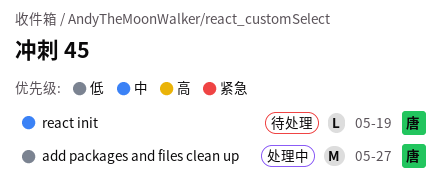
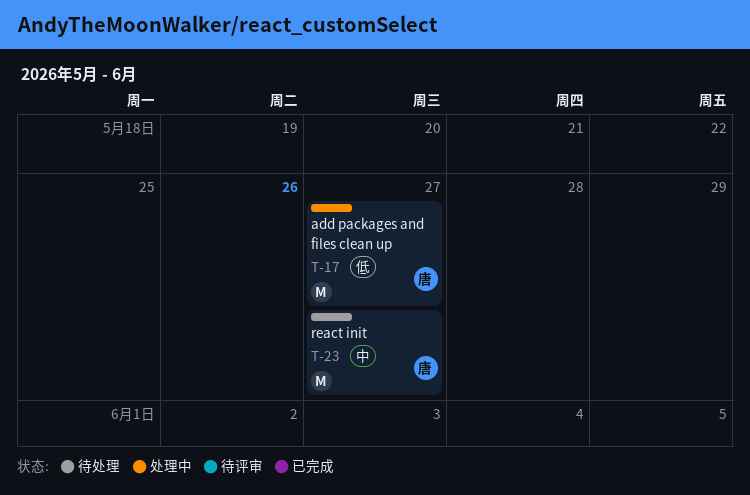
react init, estimate: L -> M
react init, due: May 19 -> May 27

